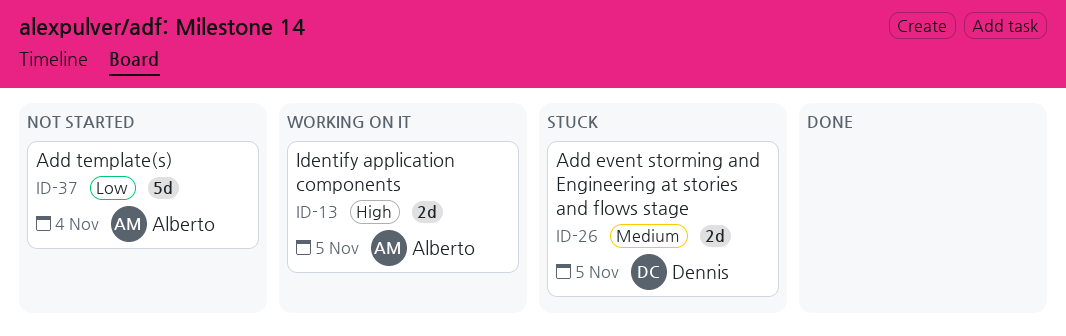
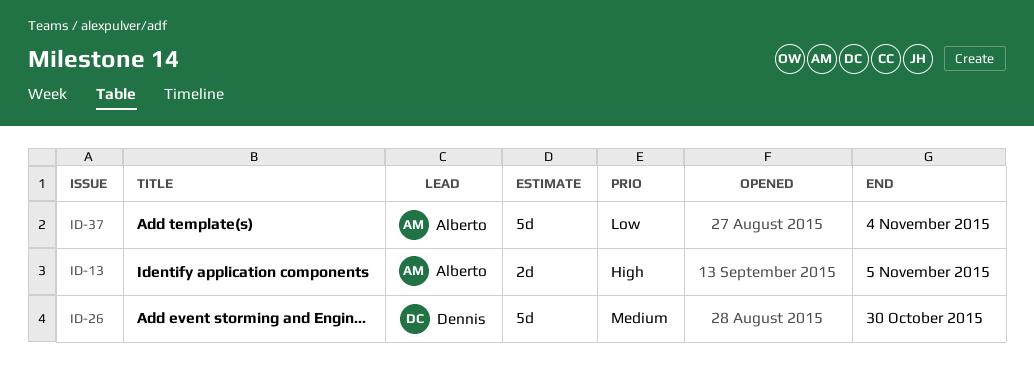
ID-26, estimate: 2d -> 5d
ID-26, due: Nov 5 -> Oct 30

